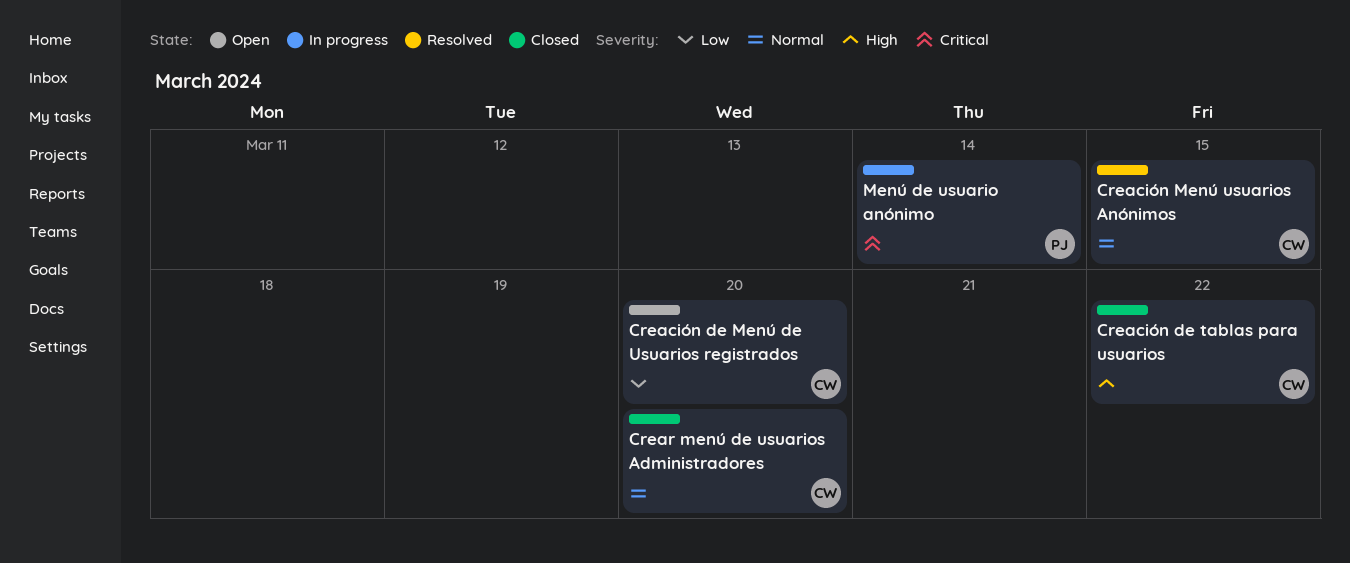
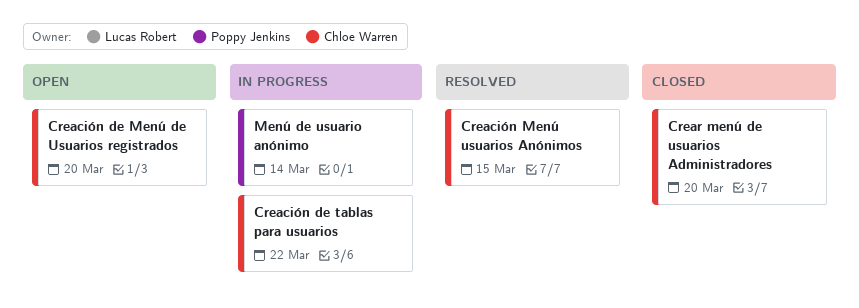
Creación de tablas para usuarios, status: Closed -> In progress

